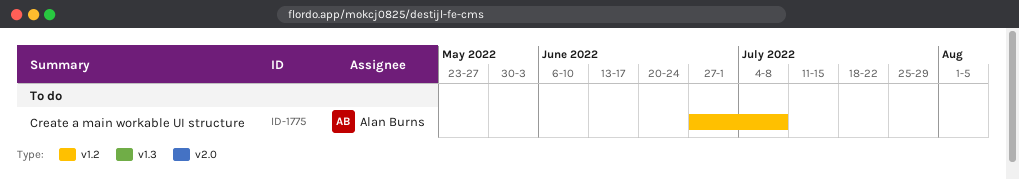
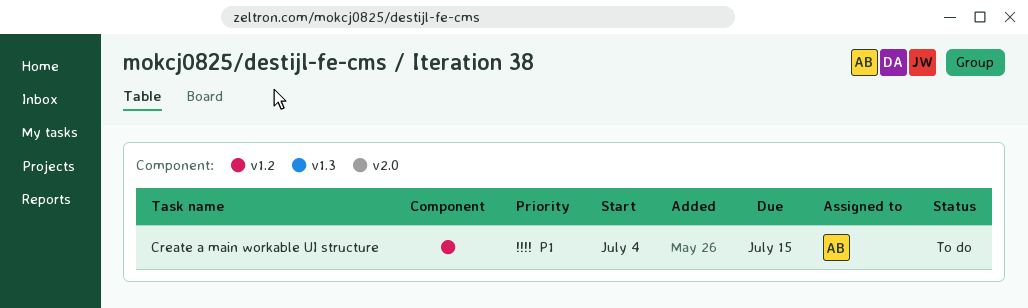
Create a main workable UI structure, start: Jun 27 -> Jul 4
Create a main workable UI structure, due: Jul 8 -> Jul 15

